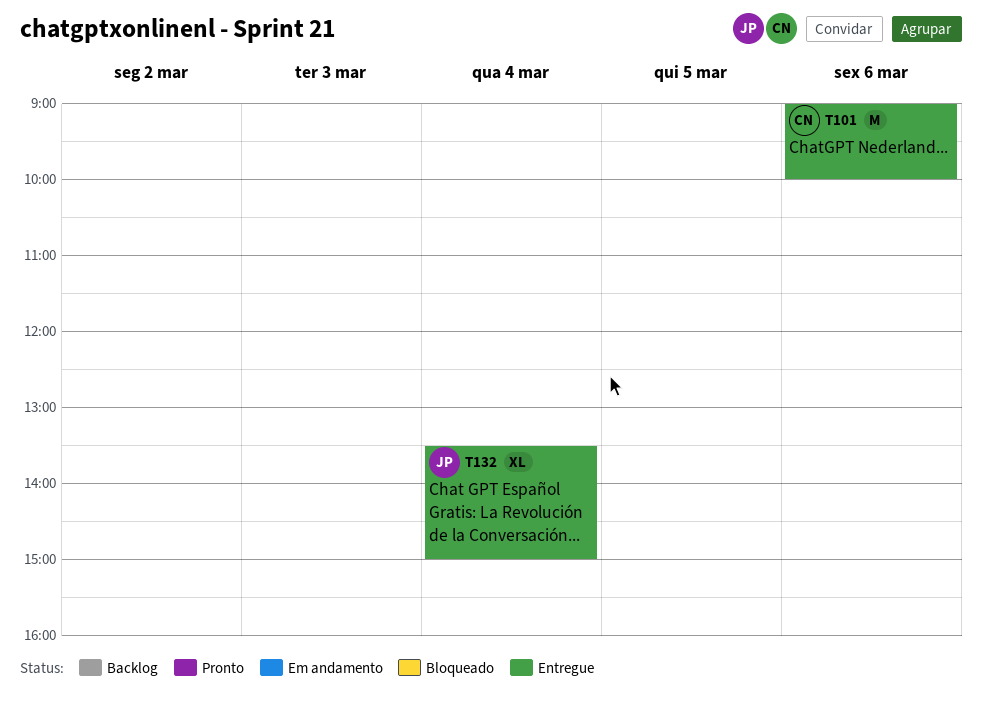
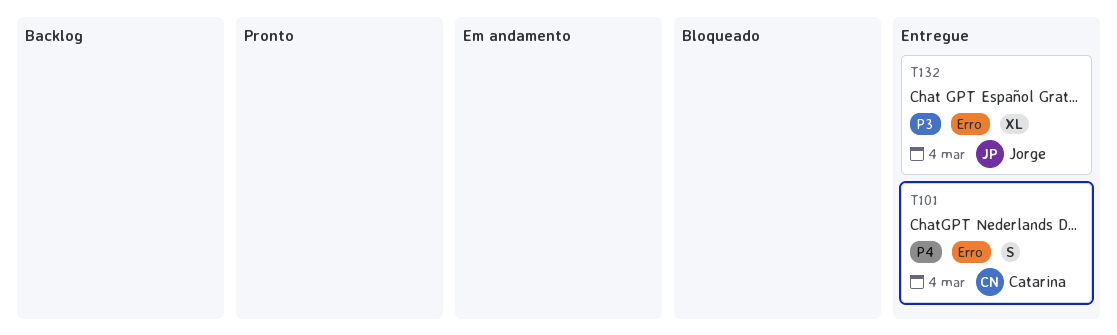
T101, estimate: M -> S
T101, day: Mar 6 -> Mar 4

